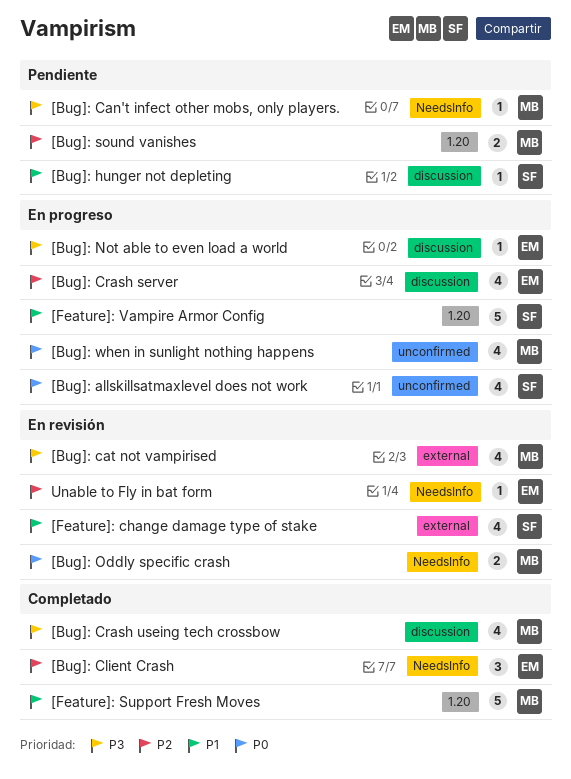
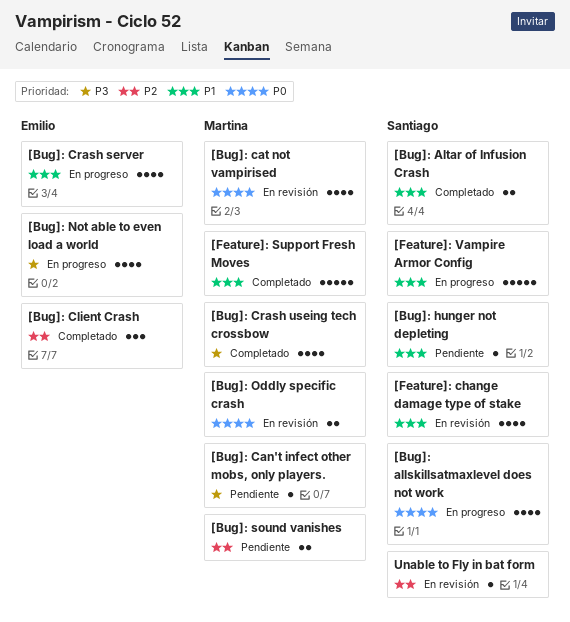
[Bug]: Altar of Infusion Crash: none -> present
[Bug]: cat not vampirised, priority: P3 -> P0
[Bug]: Crash server, priority: P2 -> P1
[Bug]: Not able to even load a world, estimate: 1 -> 4
[Bug]: when in sunlight nothing happens: present -> none
Unable to Fly in bat form, owner: Emilio -> Santiago

